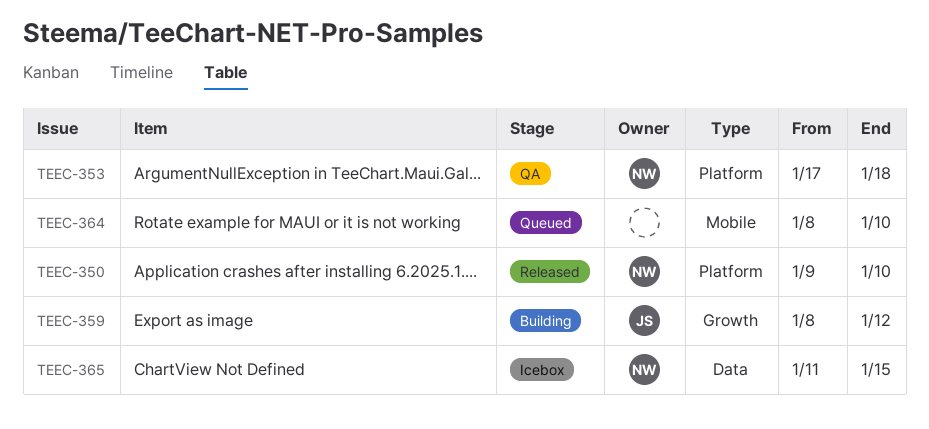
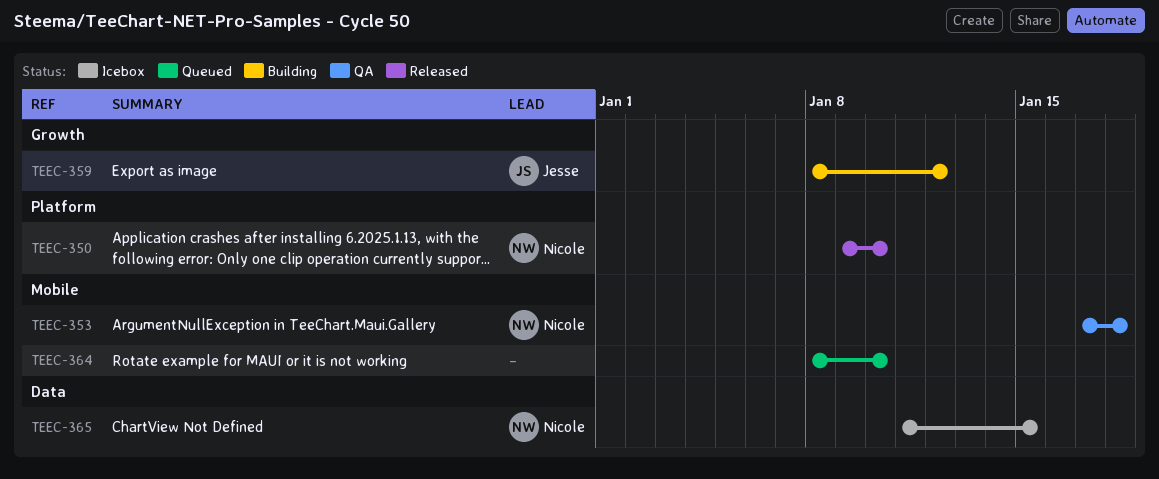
TEEC-353, label: Platform -> Mobile

